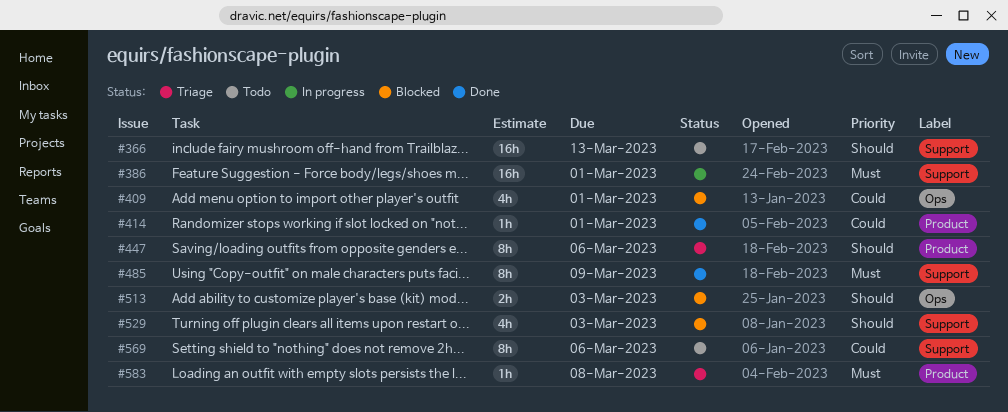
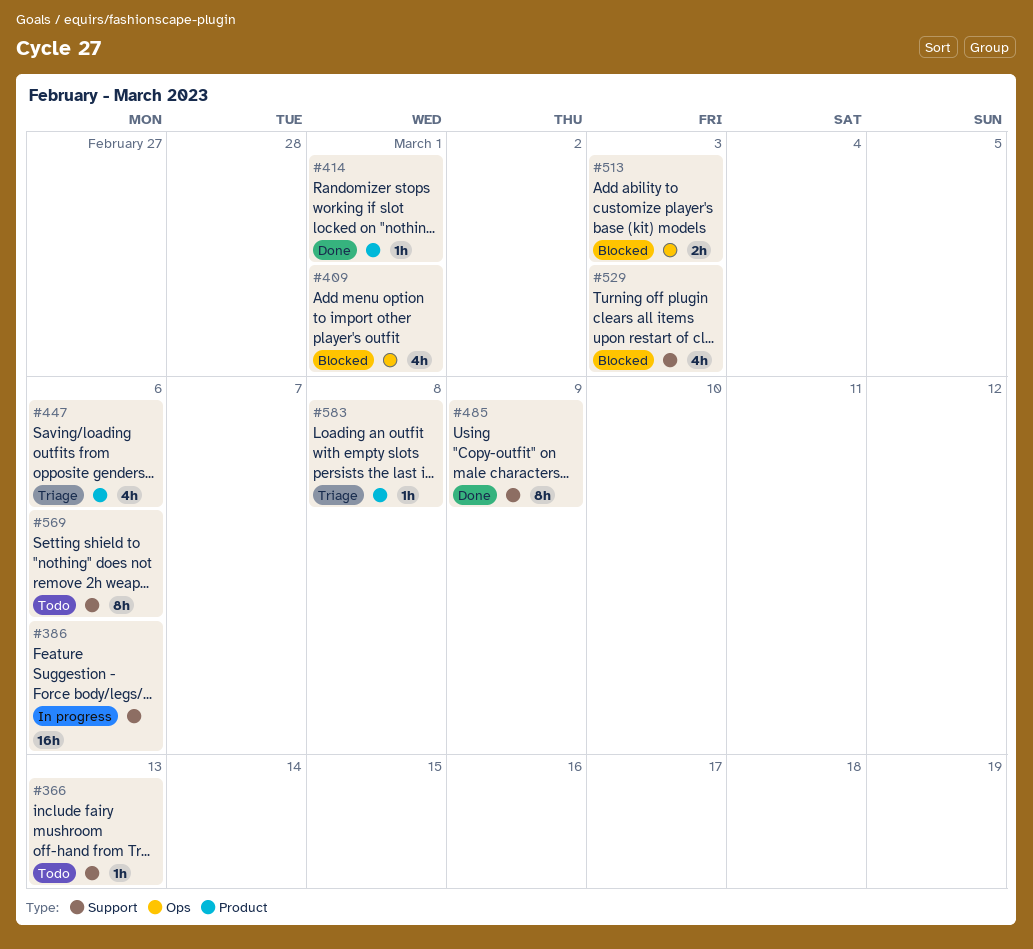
#366, estimate: 16h -> 1h
#386, due: Mar 1 -> Mar 6
#447, estimate: 8h -> 4h

